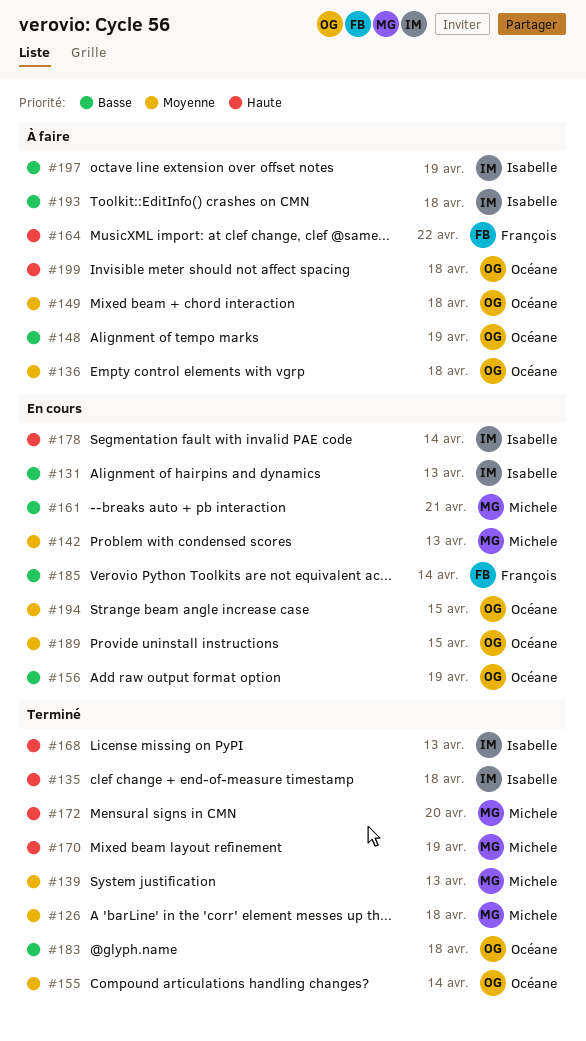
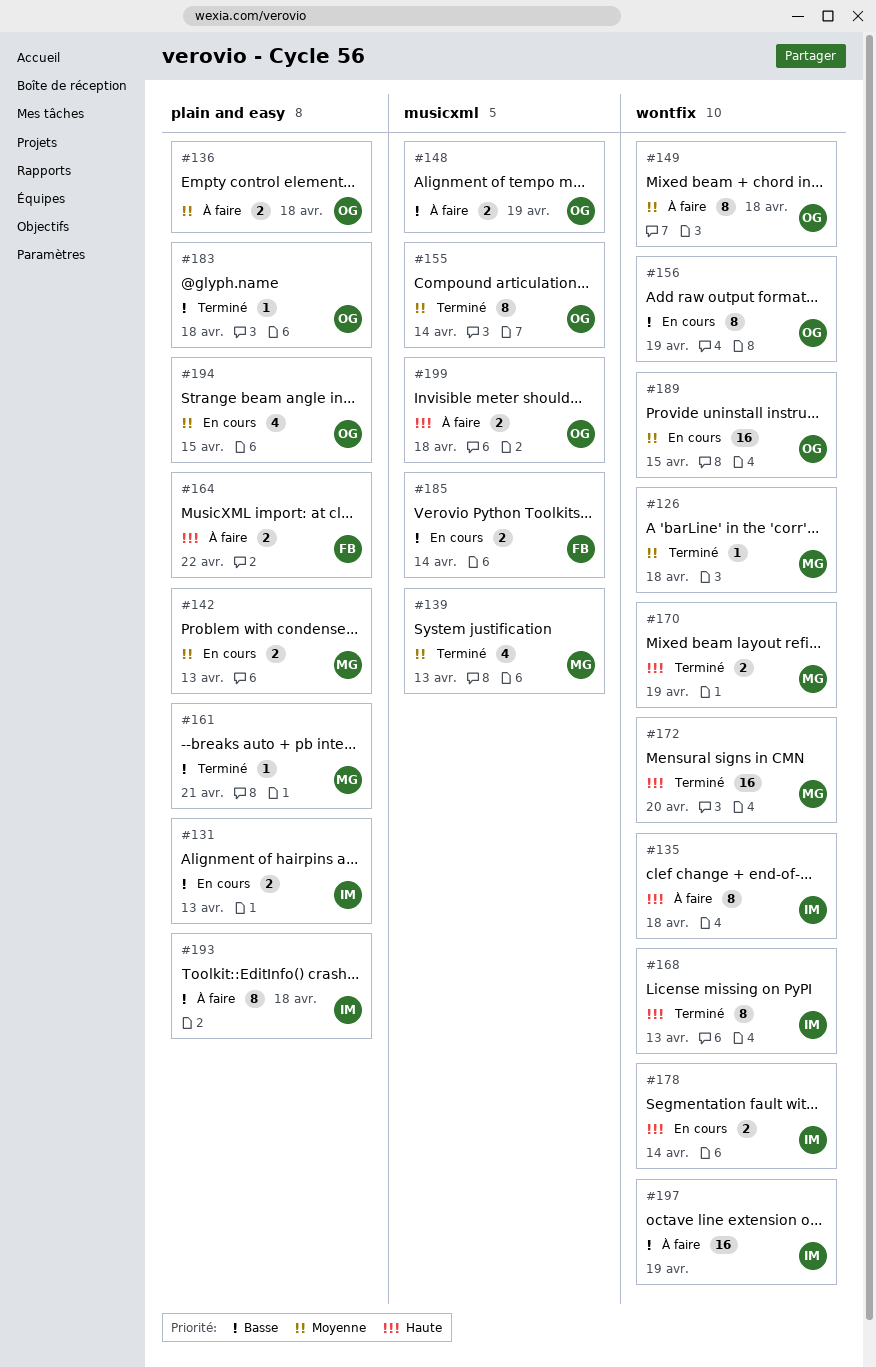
#135, status: Terminé -> À faire
#161, status: En cours -> Terminé

